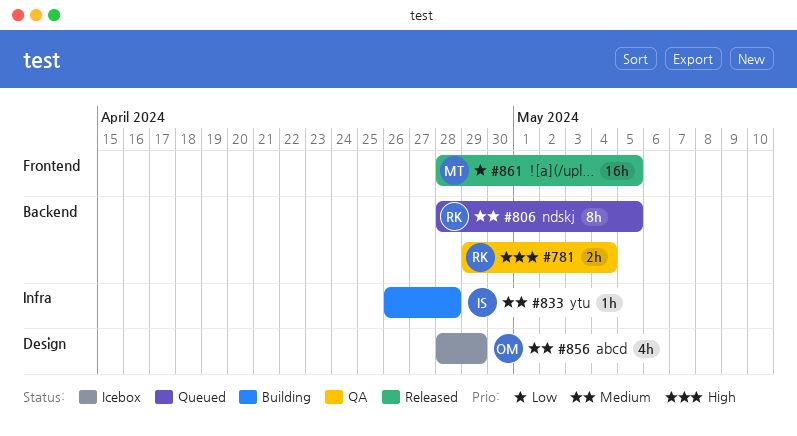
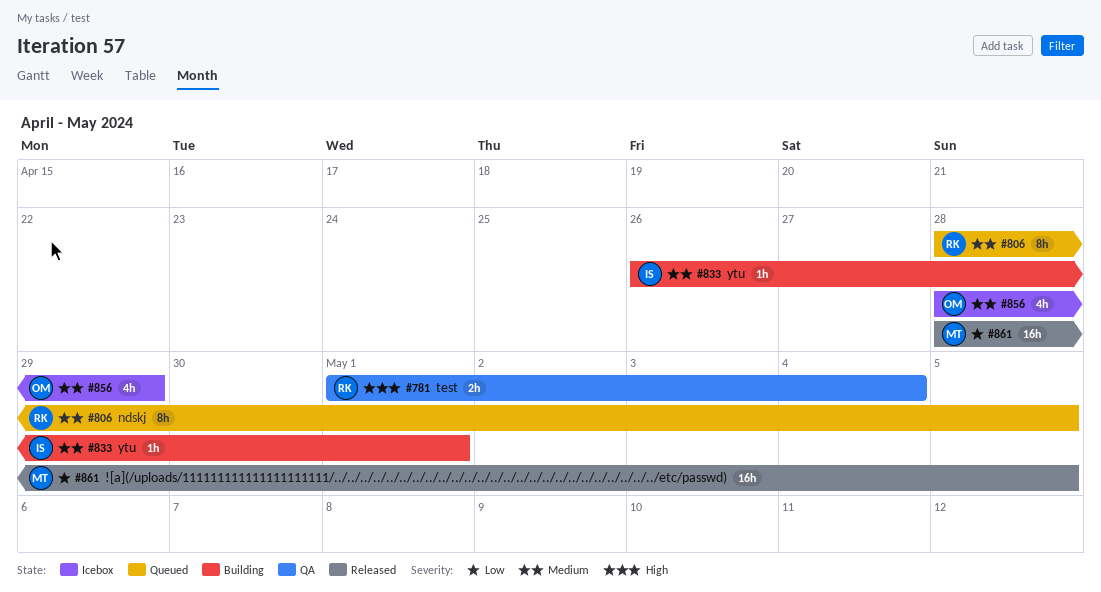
#781, start: Apr 29 -> May 1
#833, due: Apr 28 -> May 1

